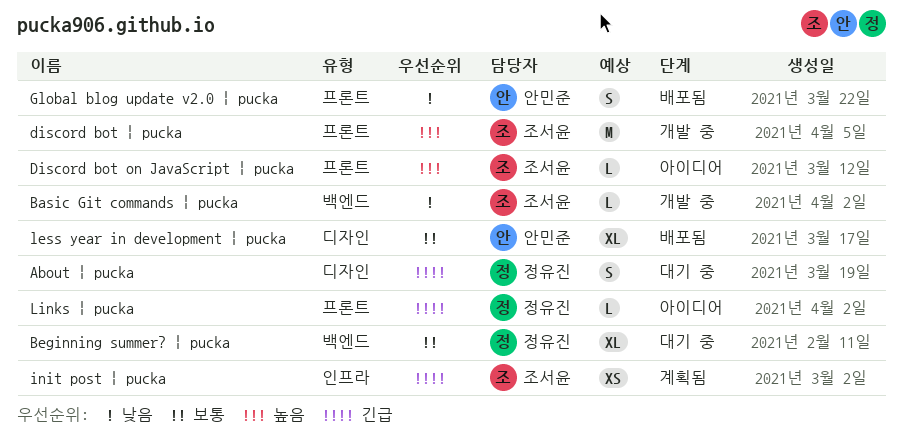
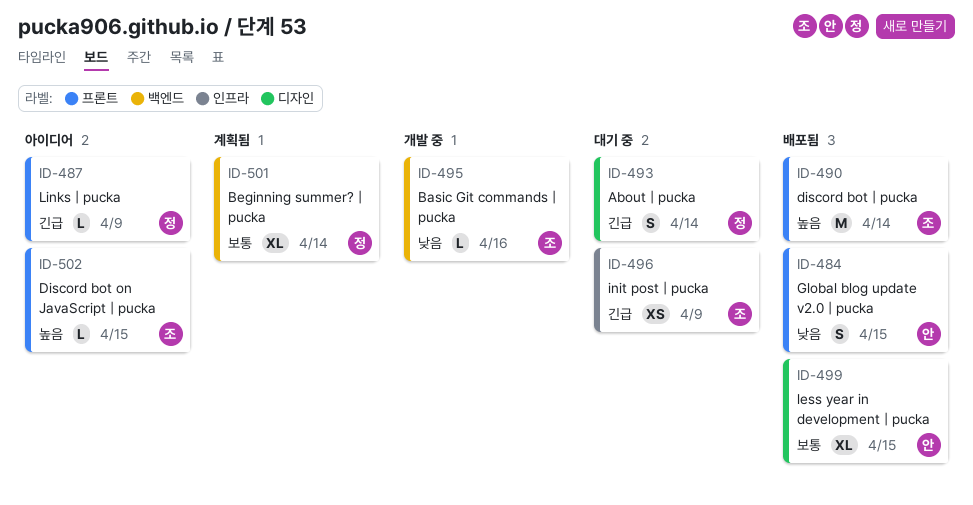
Beginning summer? | pucka, status: 대기 중 -> 계획됨
discord bot | pucka, status: 개발 중 -> 배포됨
init post | pucka, status: 계획됨 -> 대기 중

